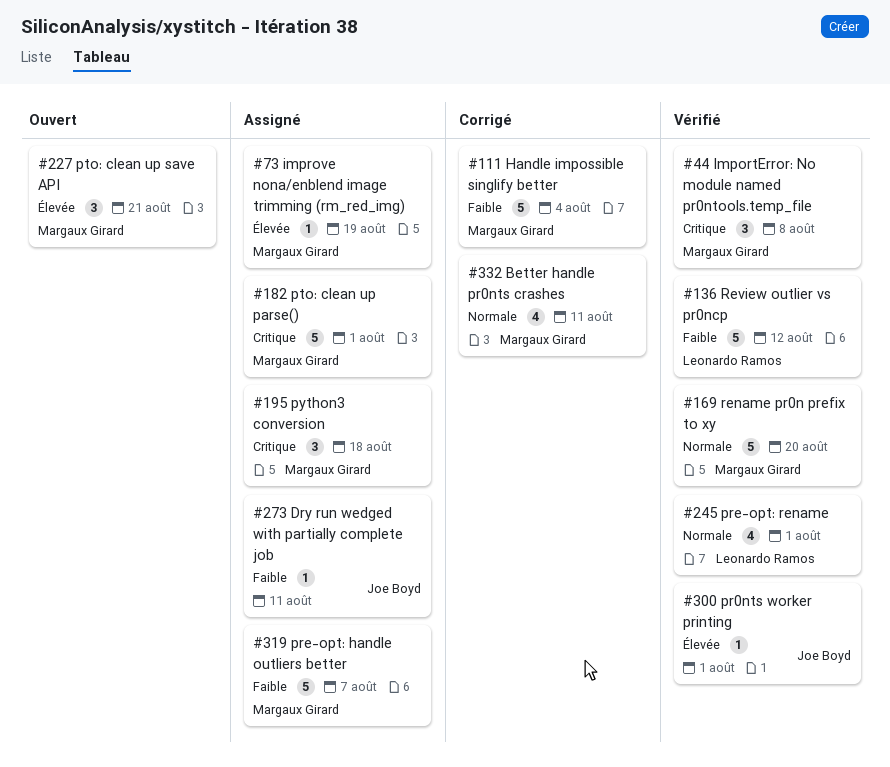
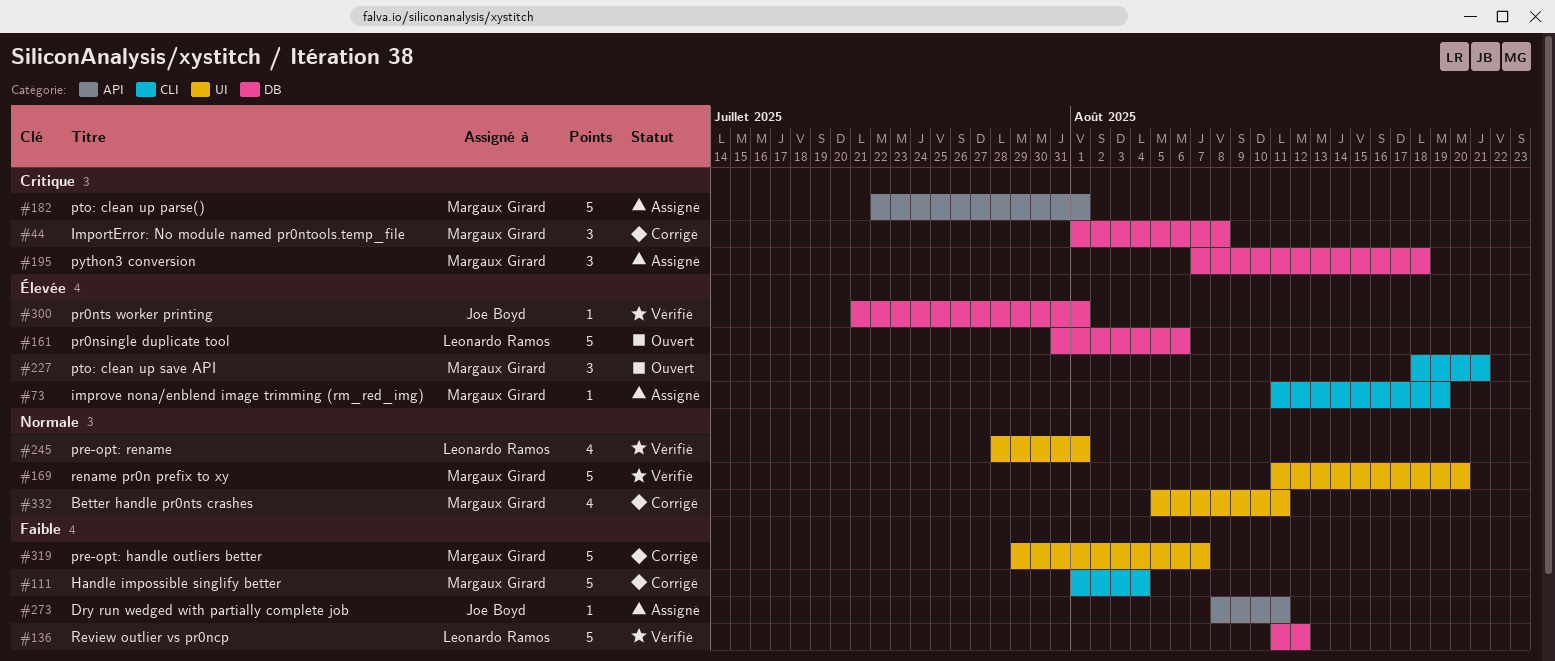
#44, status: Vérifié -> Corrigé
#161: none -> present
#319, status: Assigné -> Corrigé

